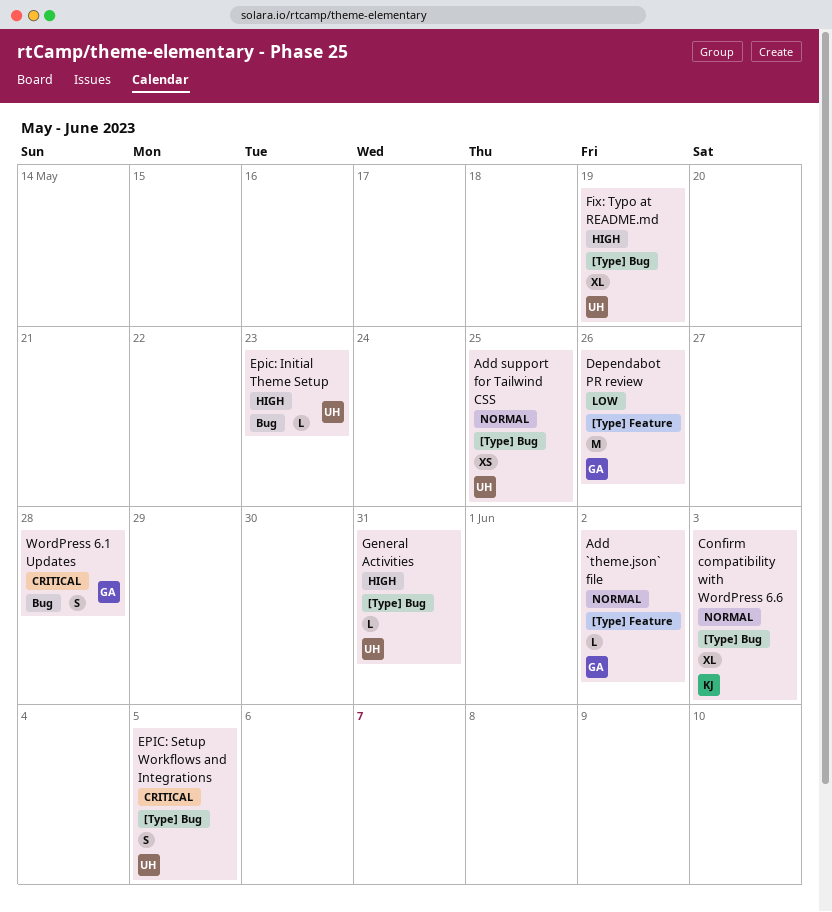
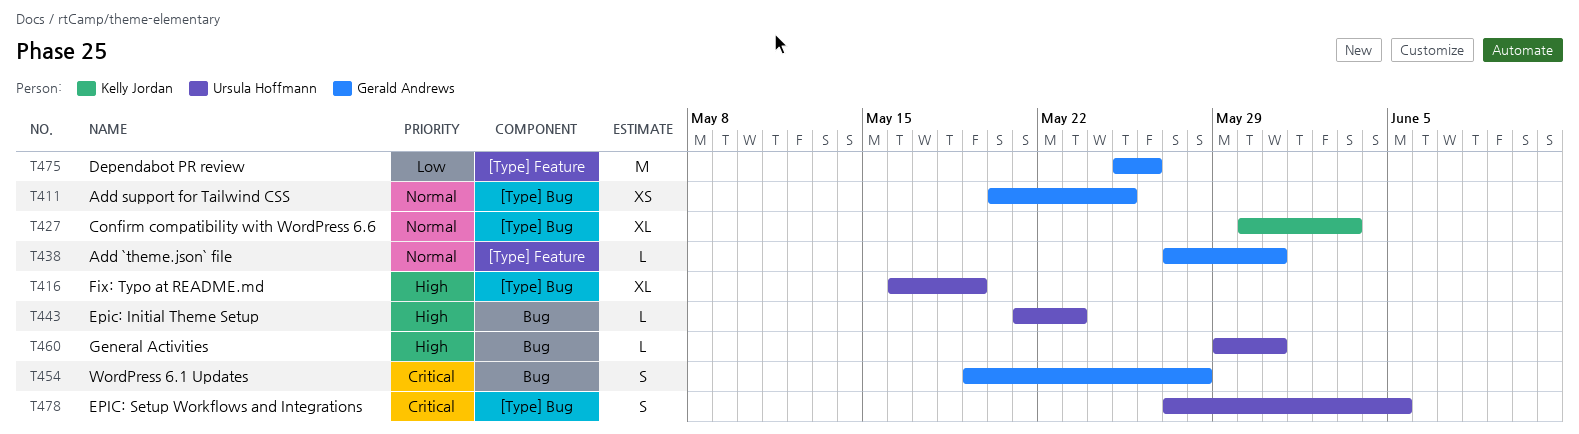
Add `theme.json` file, due: Jun 2 -> May 31
Add support for Tailwind CSS, owner: Ursula Hoffmann -> Gerald Andrews
General Activities, label: [Type] Bug -> Bug

